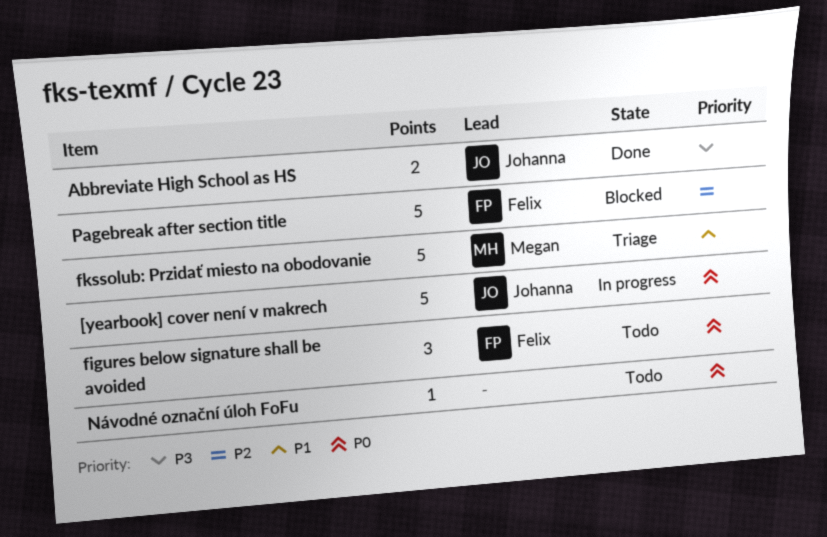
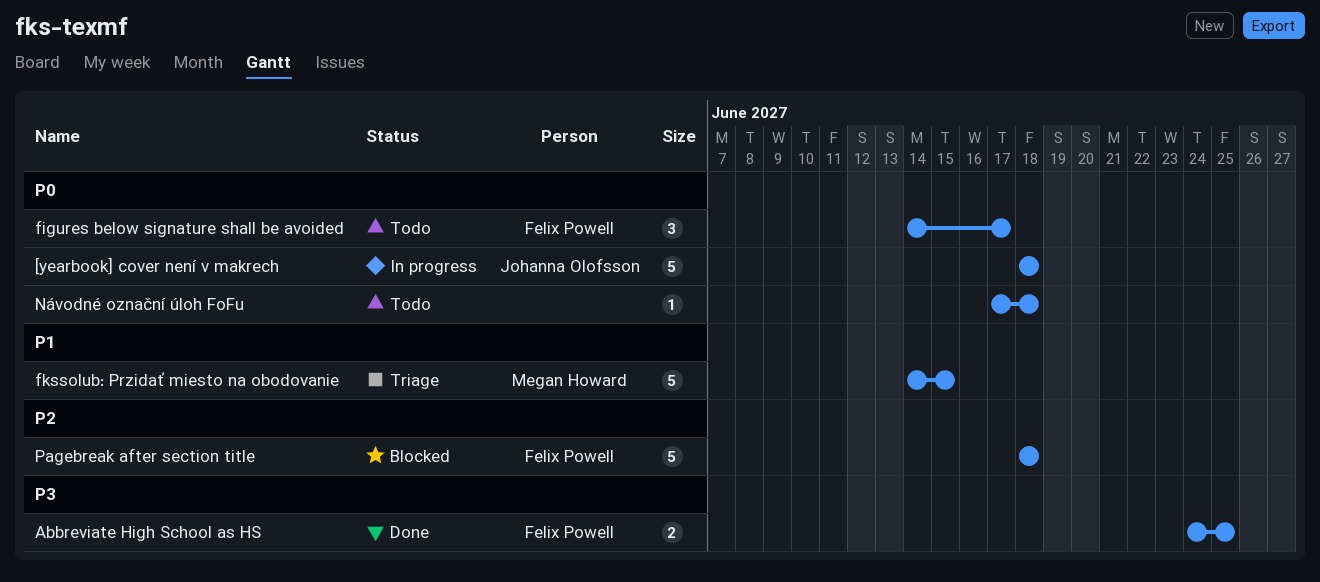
Abbreviate High School as HS, owner: Johanna Olofsson -> Felix Powell

